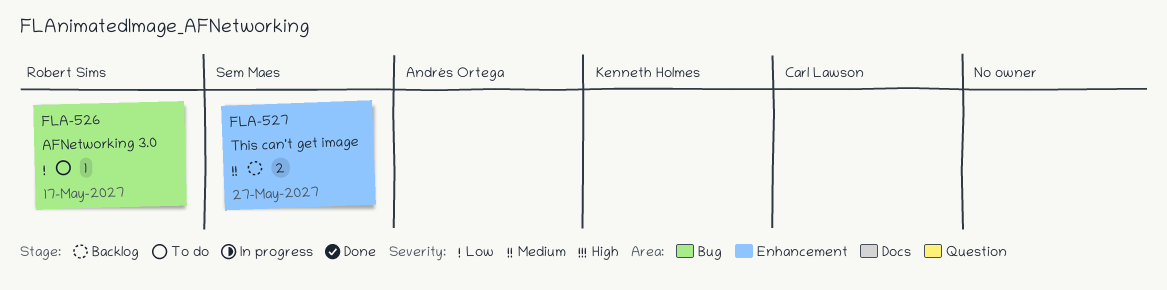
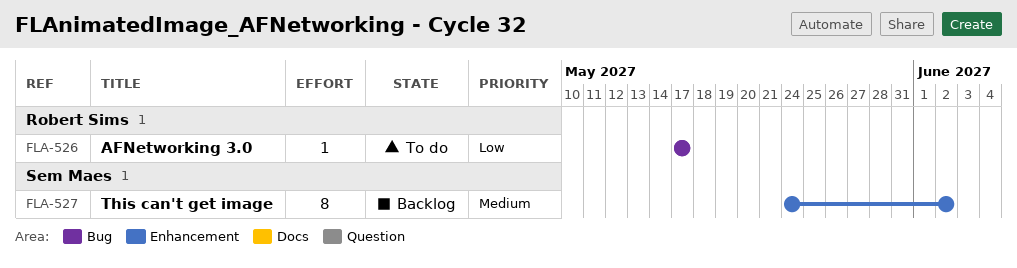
FLA-527, estimate: 2 -> 8
FLA-527, due: May 27 -> Jun 2

